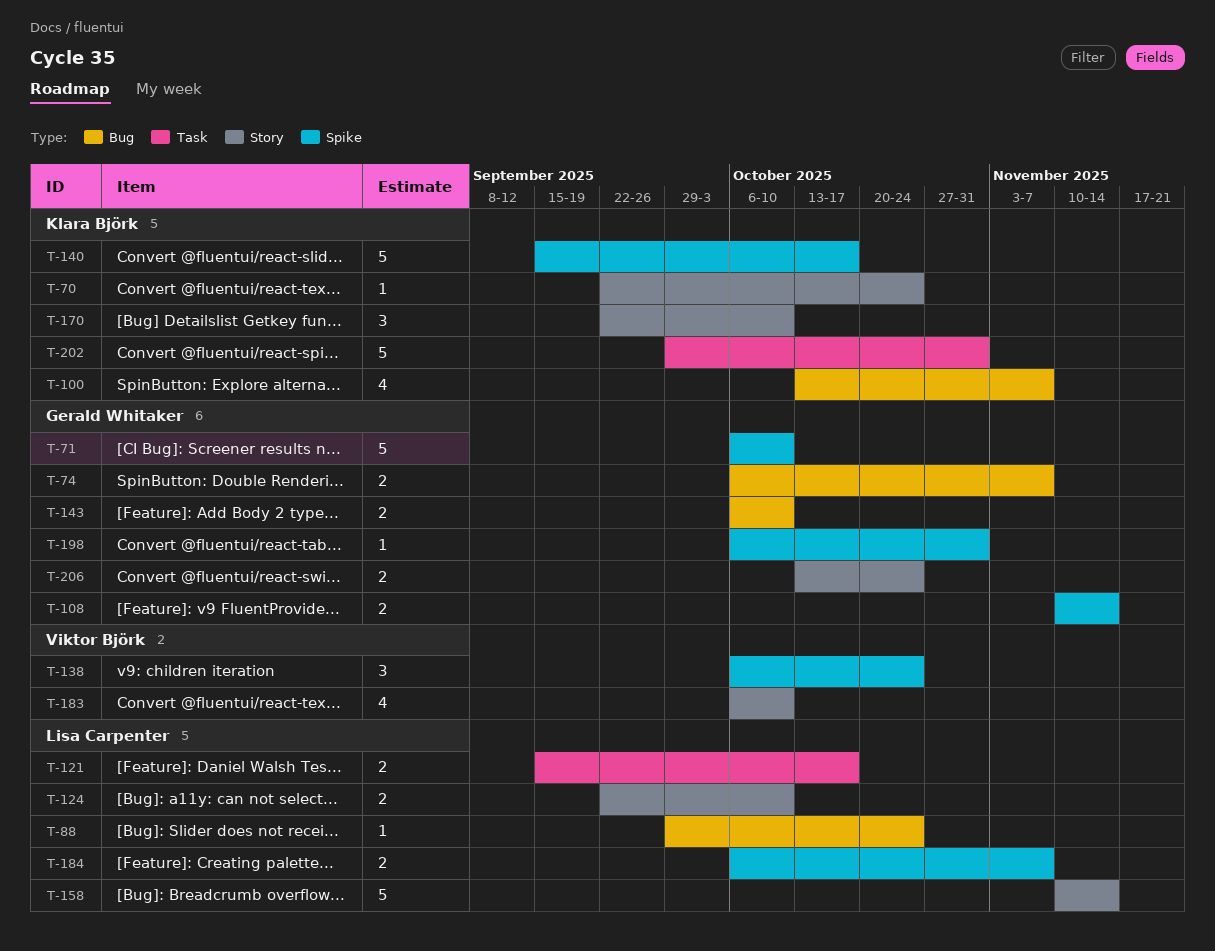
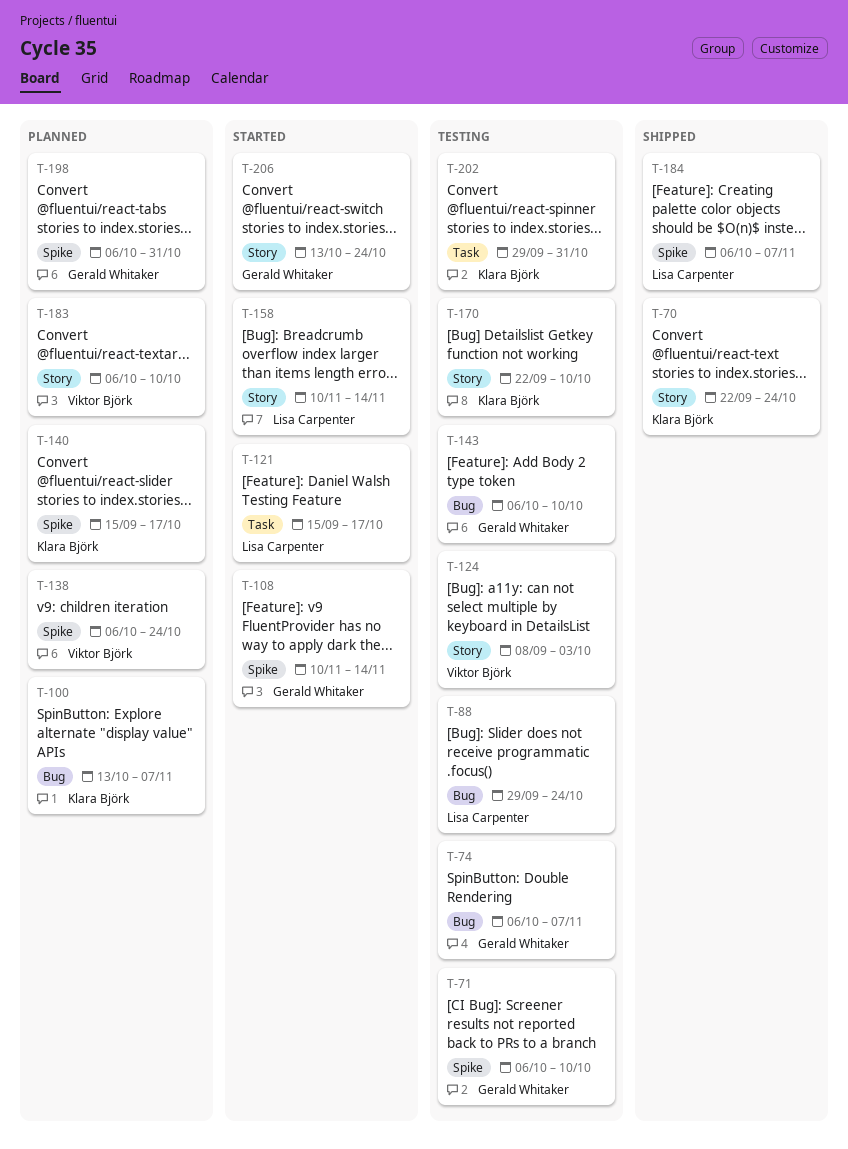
T-124, owner: Lisa Carpenter -> Viktor Björk
T-124, start: Sep 22 -> Sep 8
T-124, due: Oct 10 -> Oct 3

